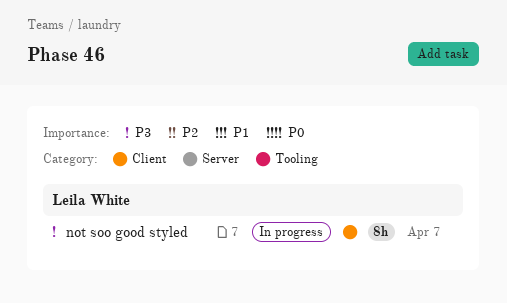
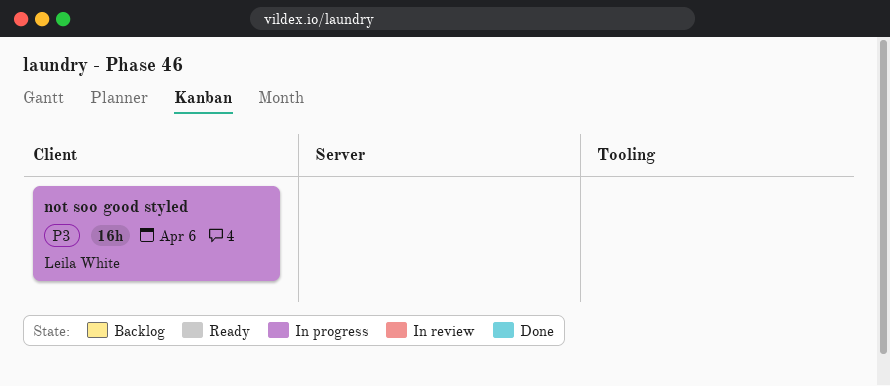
not soo good styled, estimate: 8h -> 16h
not soo good styled, due: Apr 7 -> Apr 6

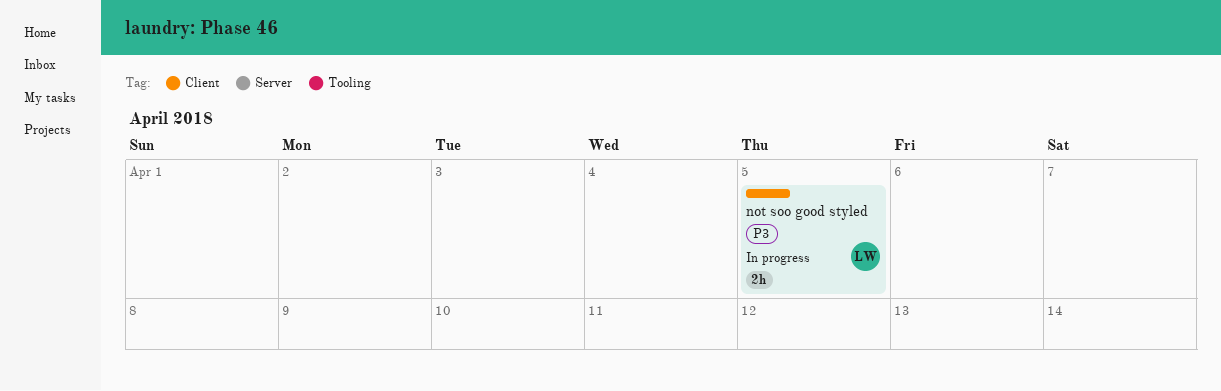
not soo good styled, estimate: 16h -> 2h
not soo good styled, due: Apr 6 -> Apr 5

